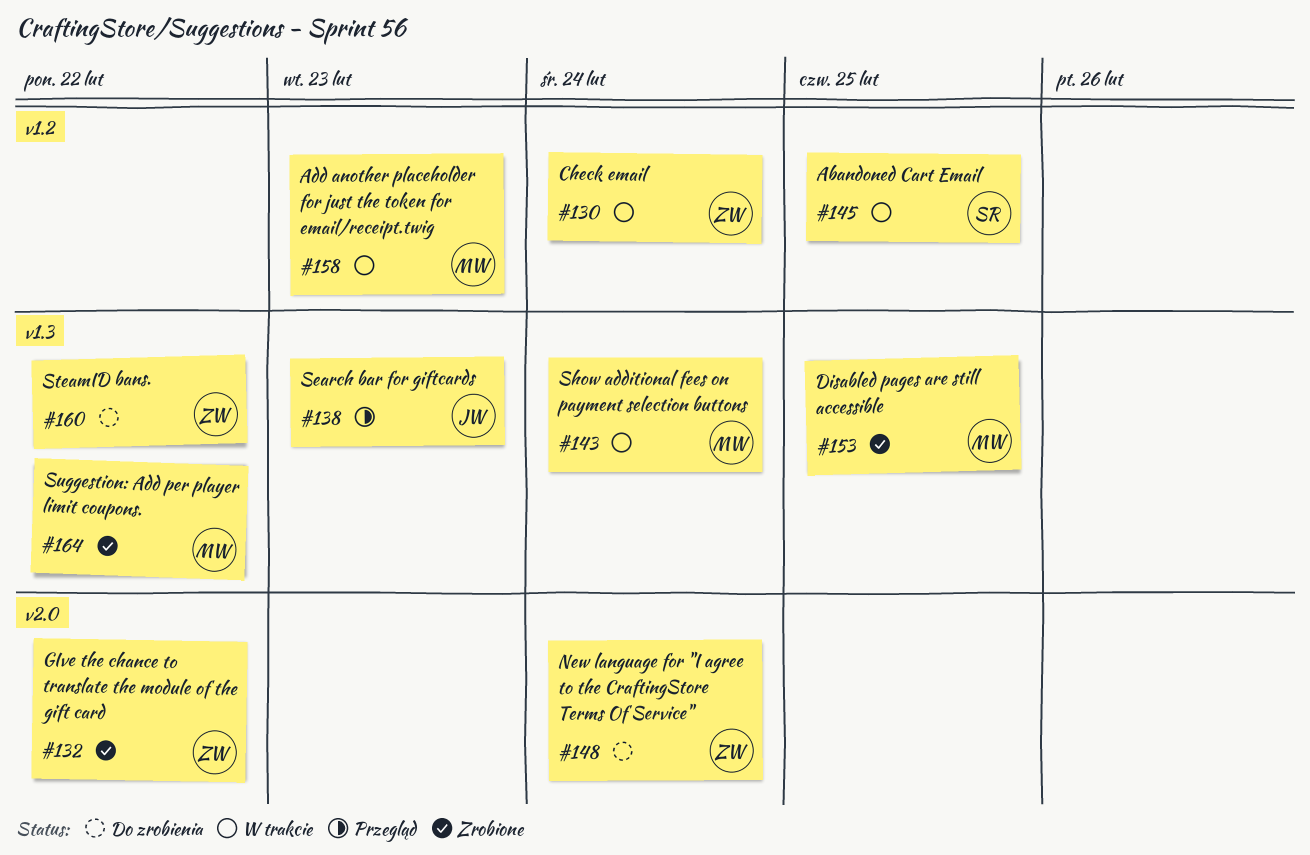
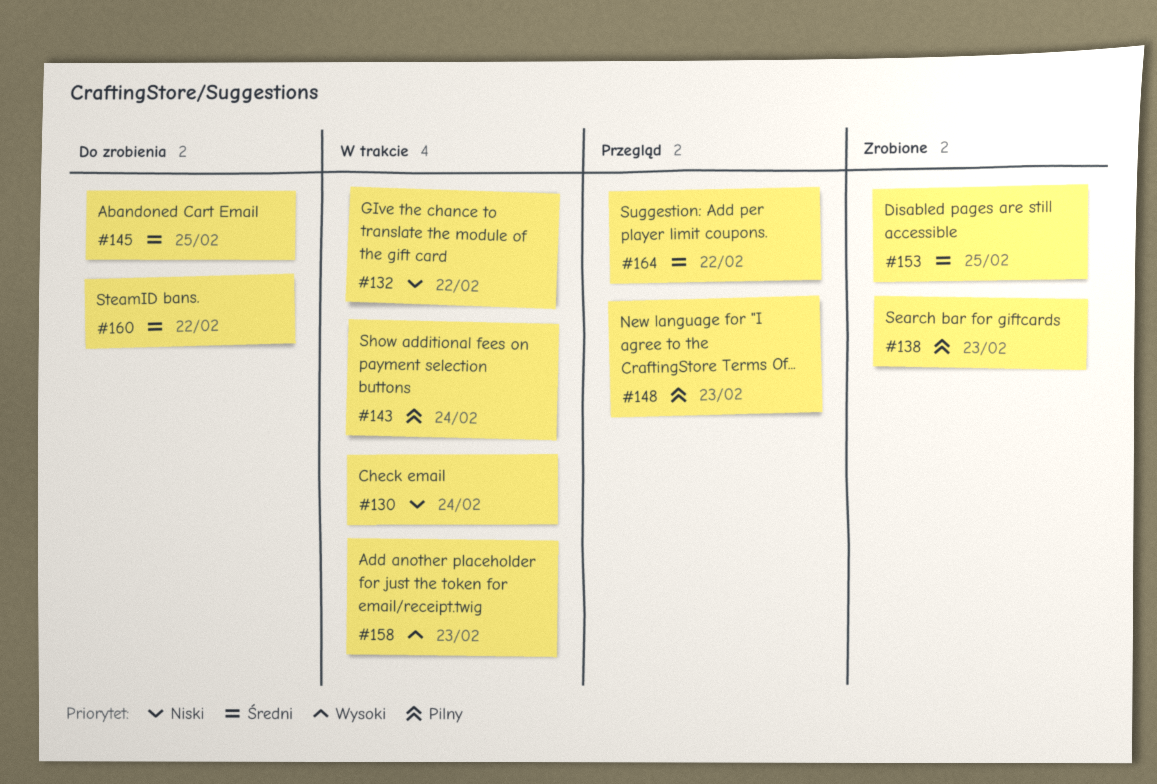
#132, status: Zrobione -> W trakcie
#138, status: Przegląd -> Zrobione
#145, status: W trakcie -> Do zrobienia
#148, status: Do zrobienia -> Przegląd
#148, due: Feb 24 -> Feb 23
#164, status: Zrobione -> Przegląd

